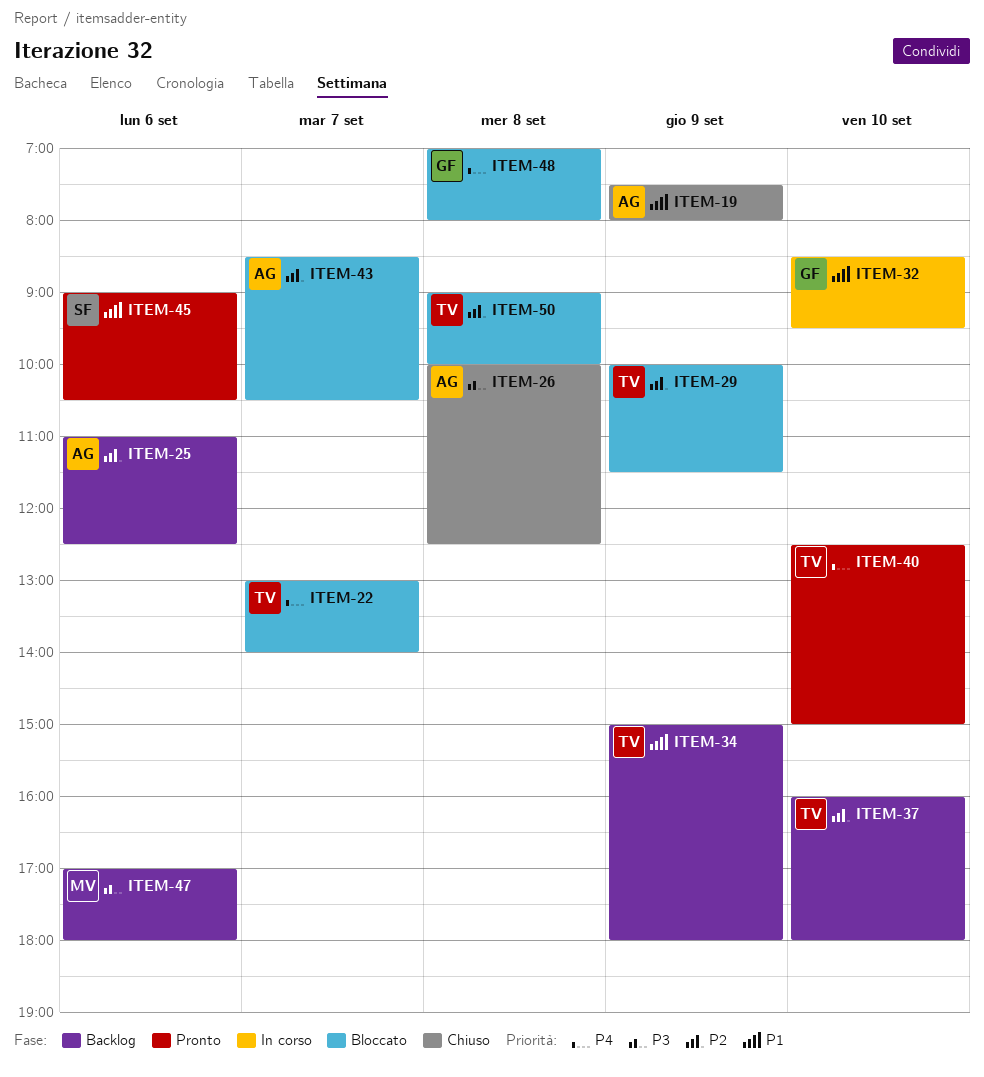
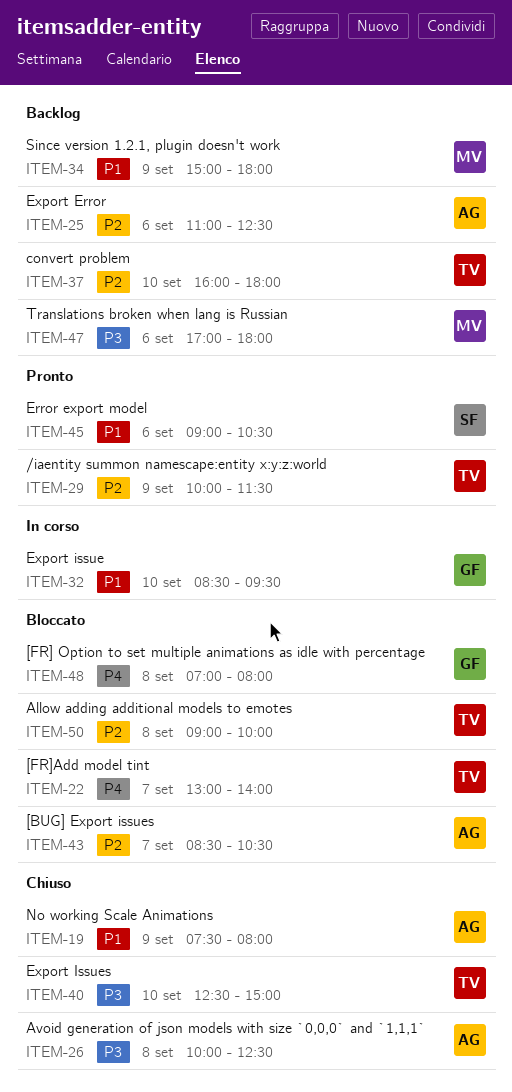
ITEM-29, status: Bloccato -> Pronto
ITEM-34, owner: TV -> MV
ITEM-40, status: Pronto -> Chiuso
ITEM-40, priority: P4 -> P3

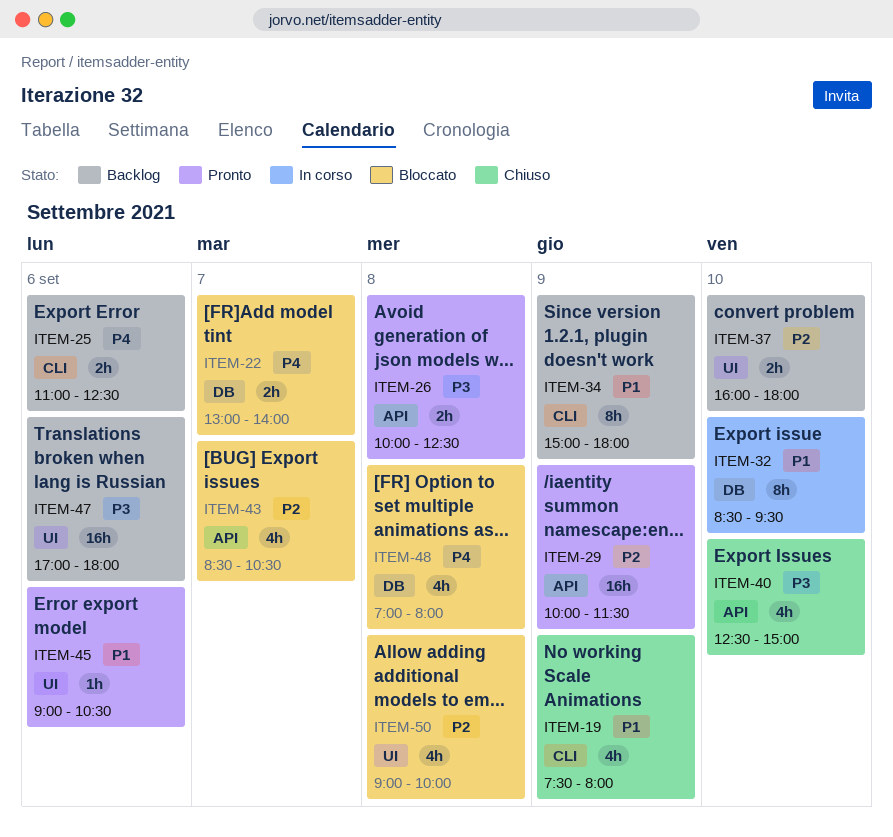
ITEM-25, priority: P2 -> P4
ITEM-26, status: Chiuso -> Pronto

